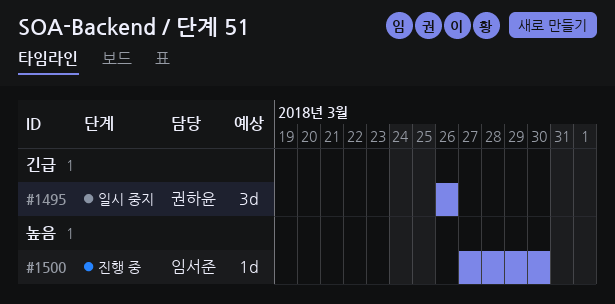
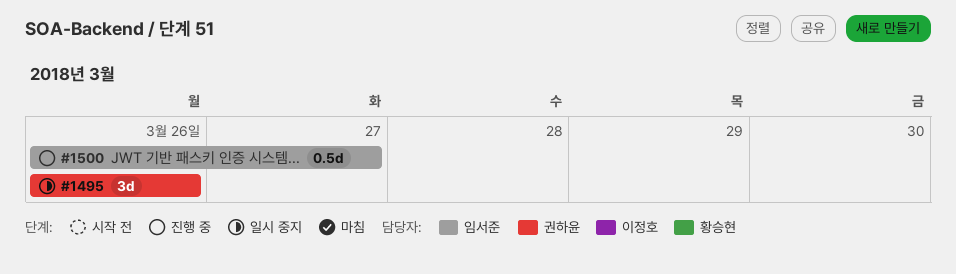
#1500, estimate: 1d -> 0.5d
#1500, start: Mar 27 -> Mar 26
#1500, due: Mar 30 -> Mar 27

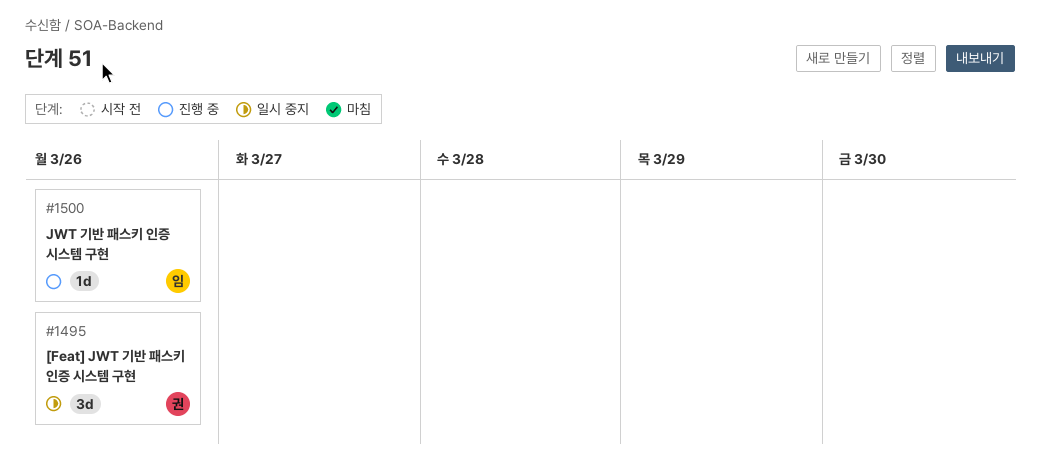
#1500, estimate: 0.5d -> 1d
#1500, due: Mar 27 -> Mar 26

